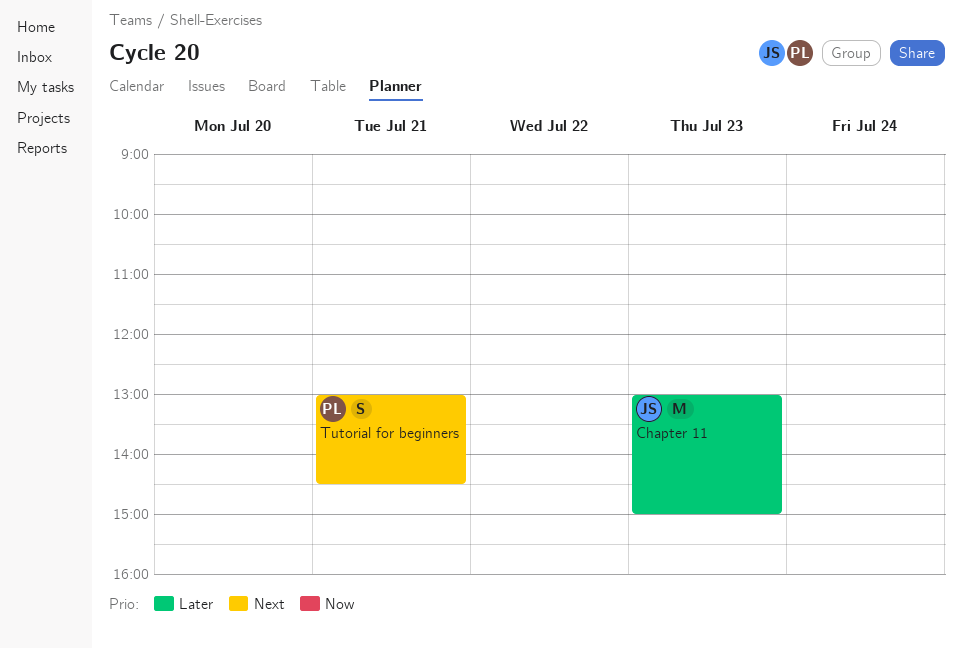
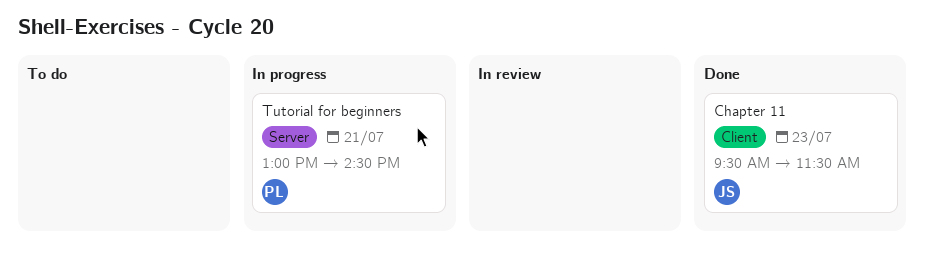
Chapter 11, begins: 13:00 -> 09:30
Chapter 11, ends: 15:00 -> 11:30

